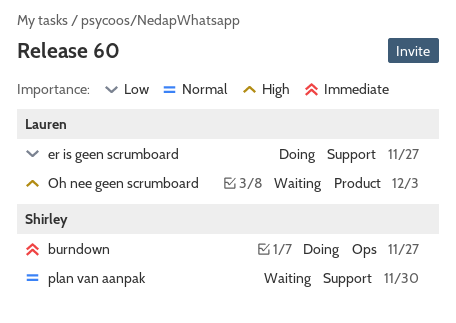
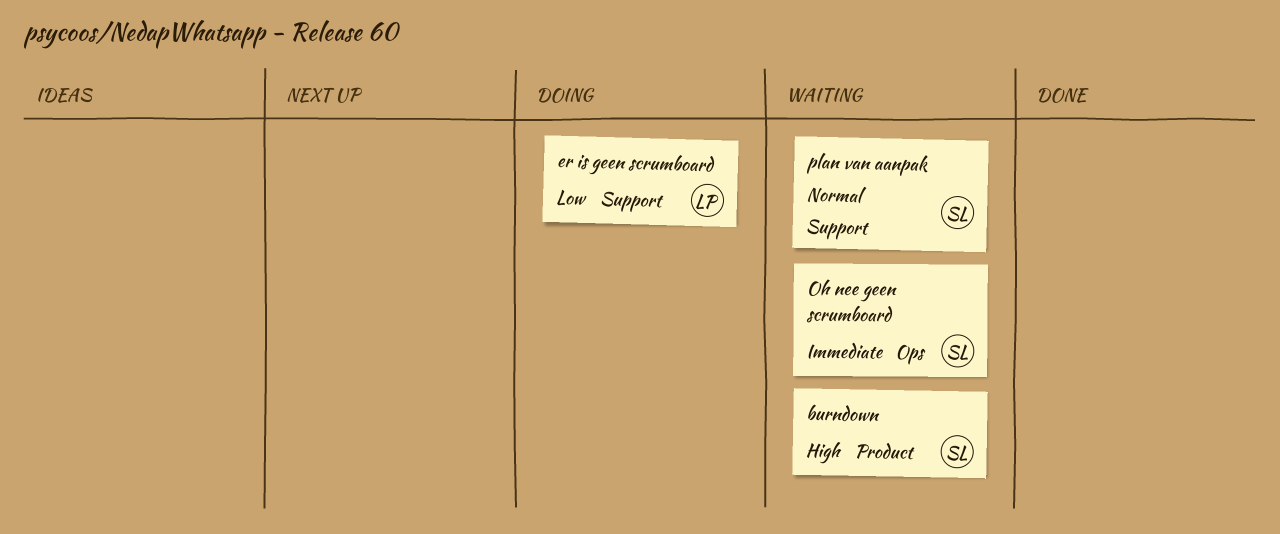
burndown, status: Doing -> Waiting
burndown, priority: Immediate -> High
burndown, label: Ops -> Product
Oh nee geen scrumboard, owner: Lauren -> Shirley
Oh nee geen scrumboard, priority: High -> Immediate
Oh nee geen scrumboard, label: Product -> Ops

